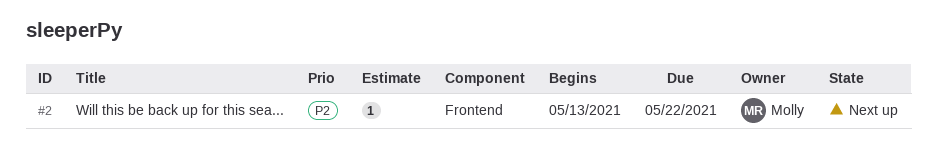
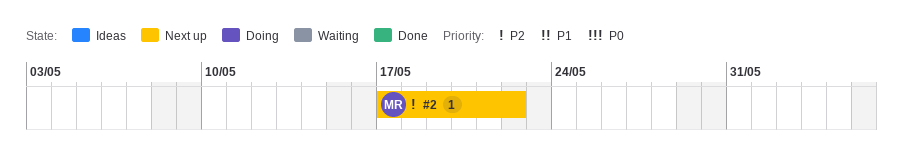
#2, start: May 13 -> May 17

